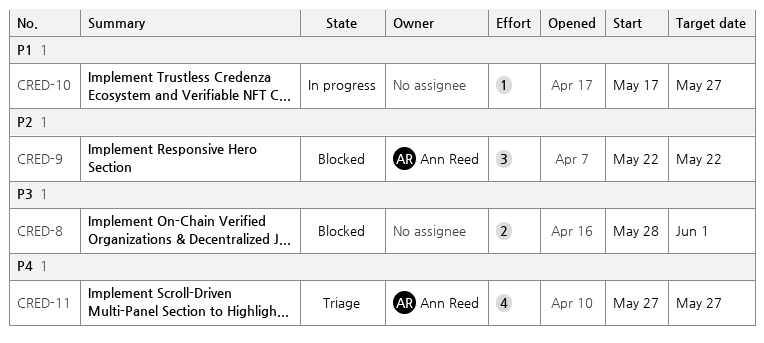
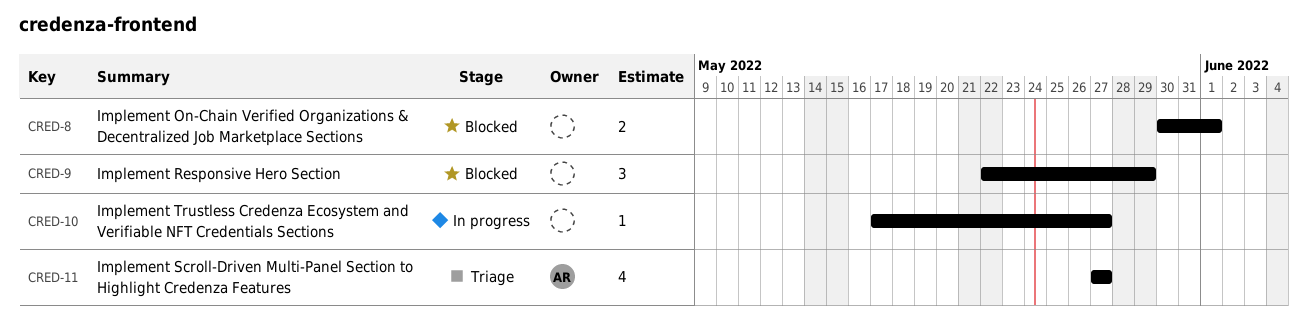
CRED-8, start: May 28 -> May 30
CRED-9, owner: Ann Reed -> none
CRED-9, due: May 22 -> May 29

